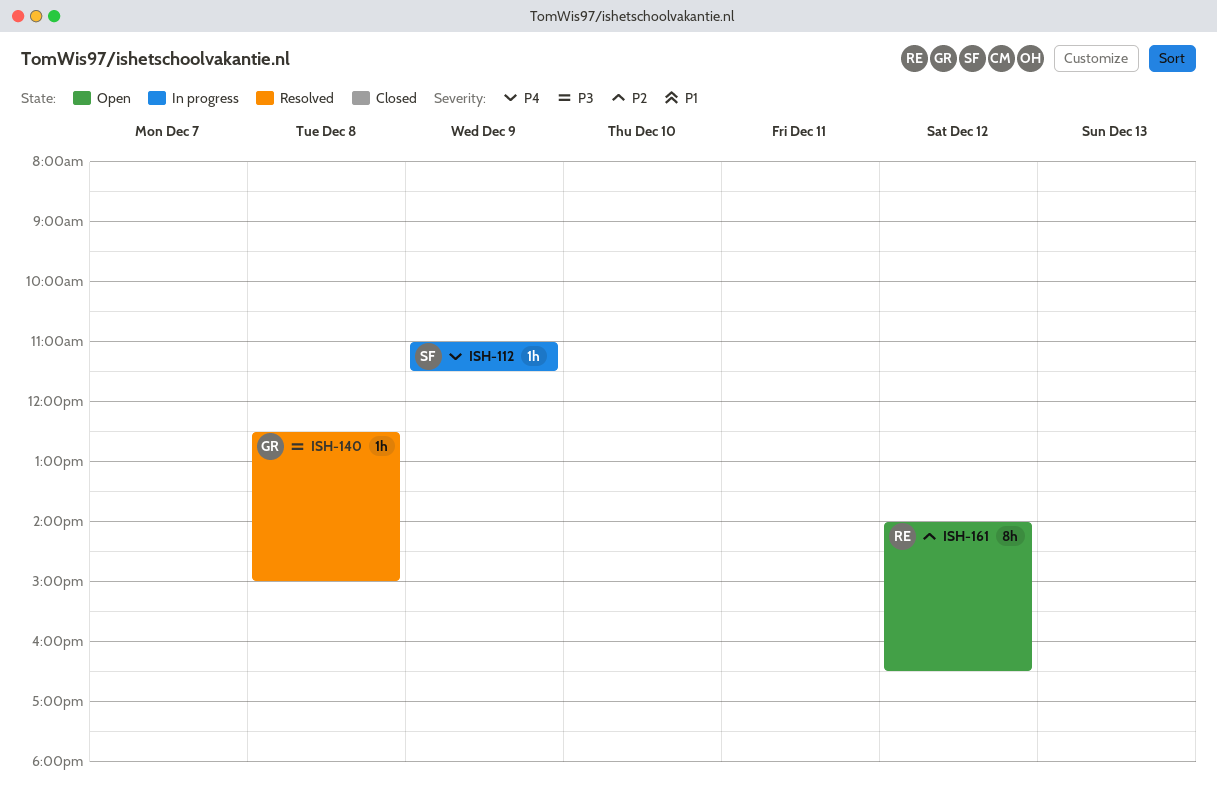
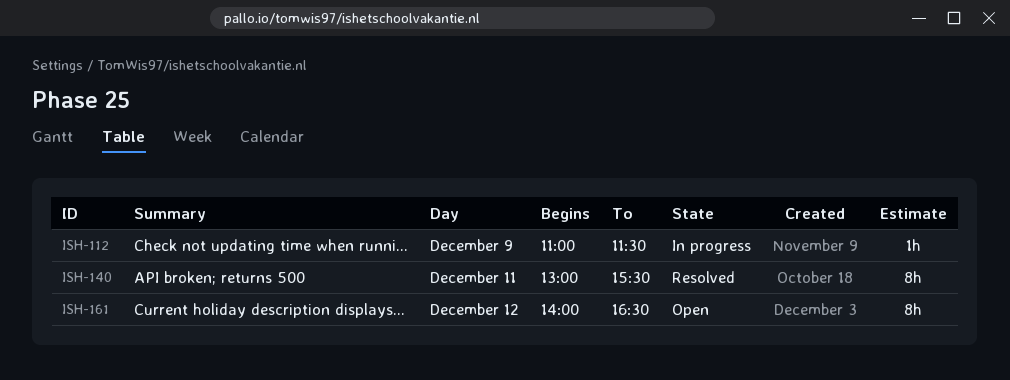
ISH-140, estimate: 1h -> 8h
ISH-140, day: Dec 8 -> Dec 11
ISH-140, begins: 12:30 -> 13:00
ISH-140, ends: 15:00 -> 15:30

